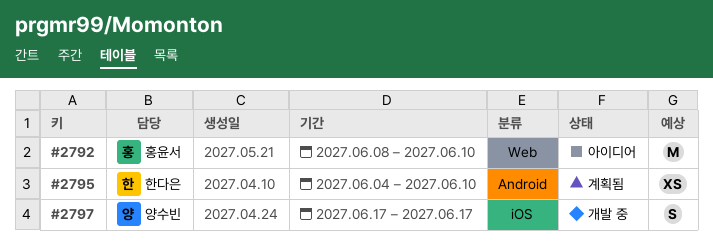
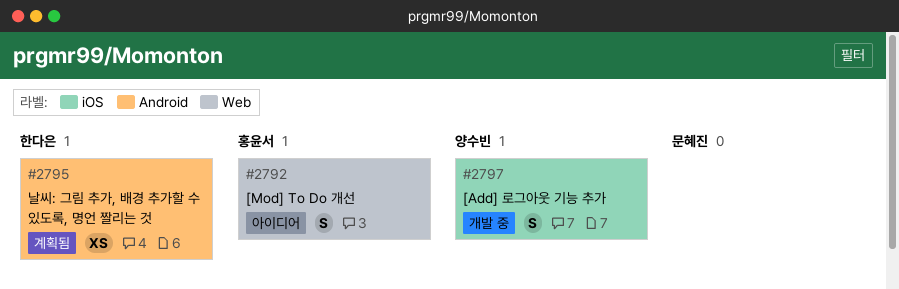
#2792, estimate: M -> S

